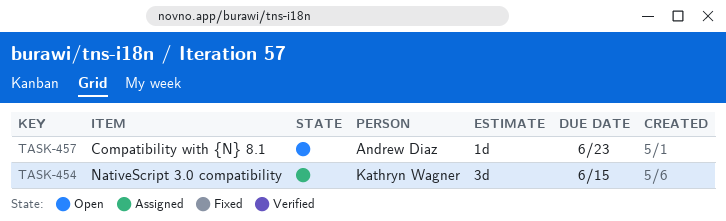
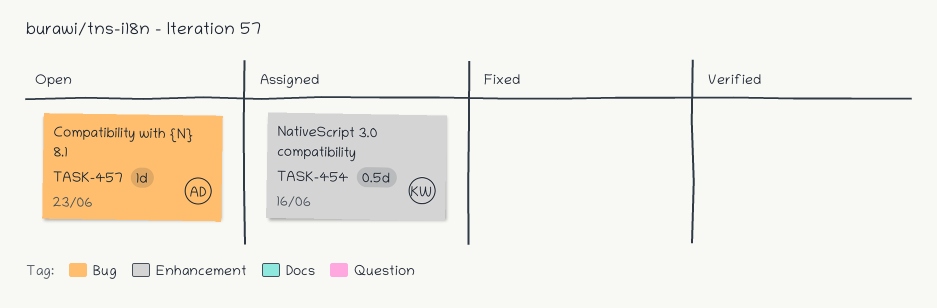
TASK-454, estimate: 3d -> 0.5d
TASK-454, due: Jun 15 -> Jun 16

